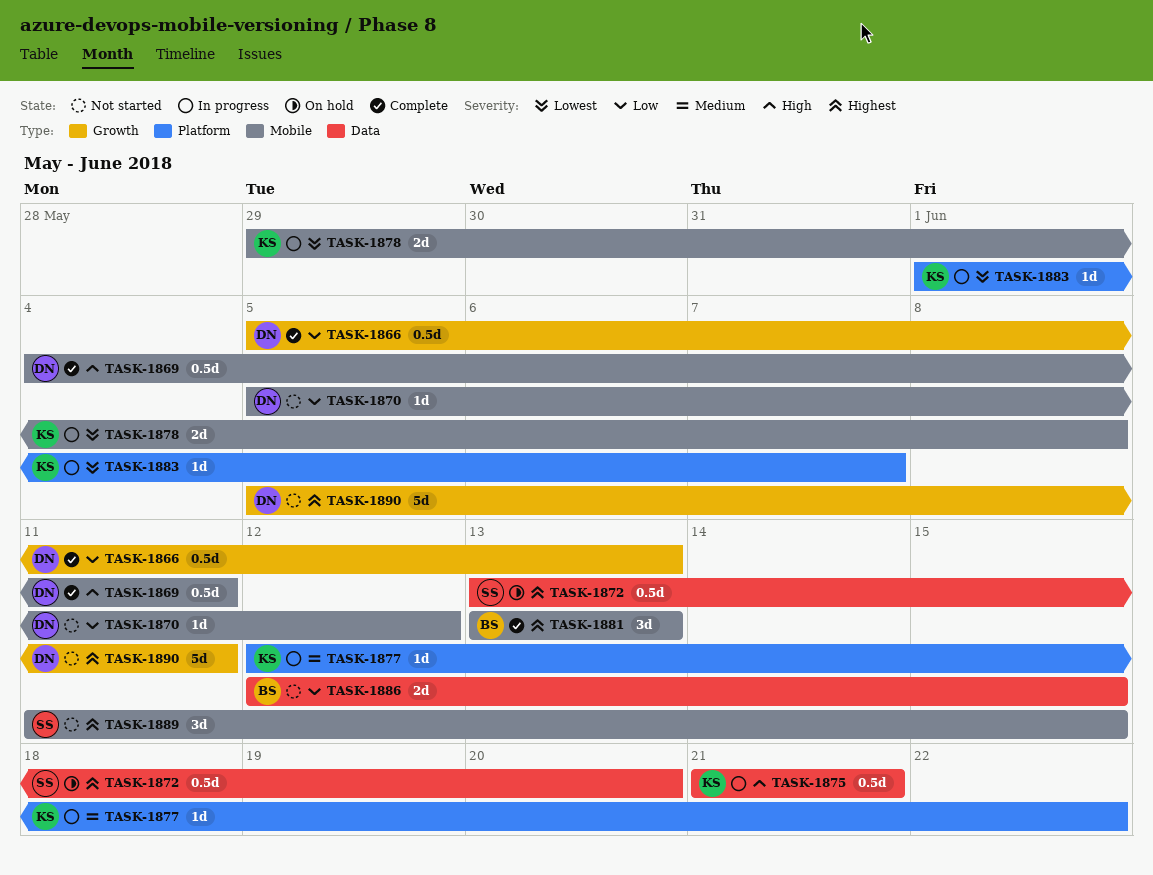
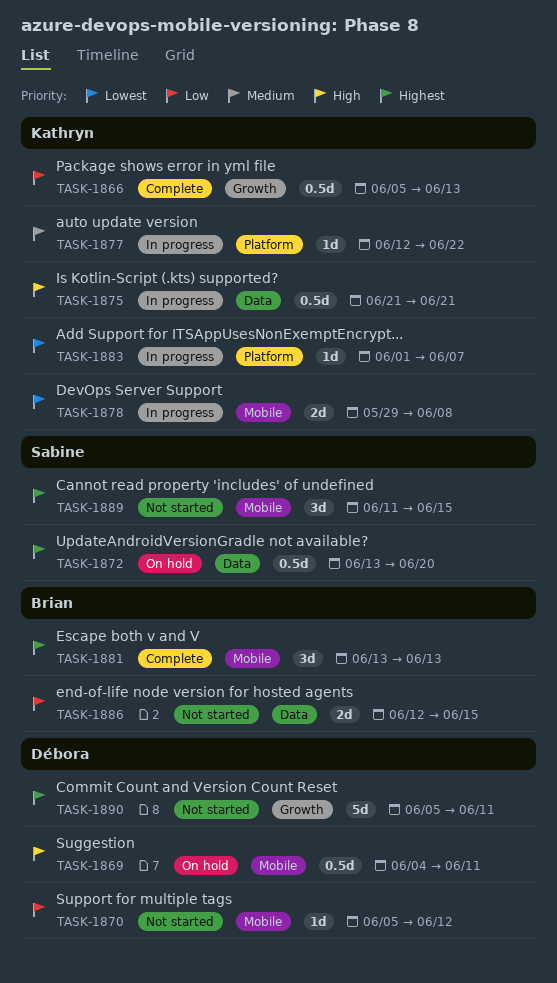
TASK-1866, owner: Débora -> Kathryn
TASK-1869, status: Complete -> On hold

